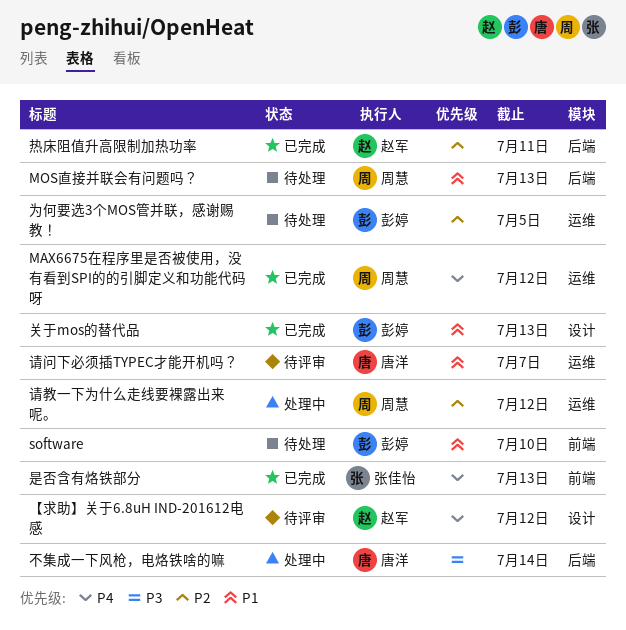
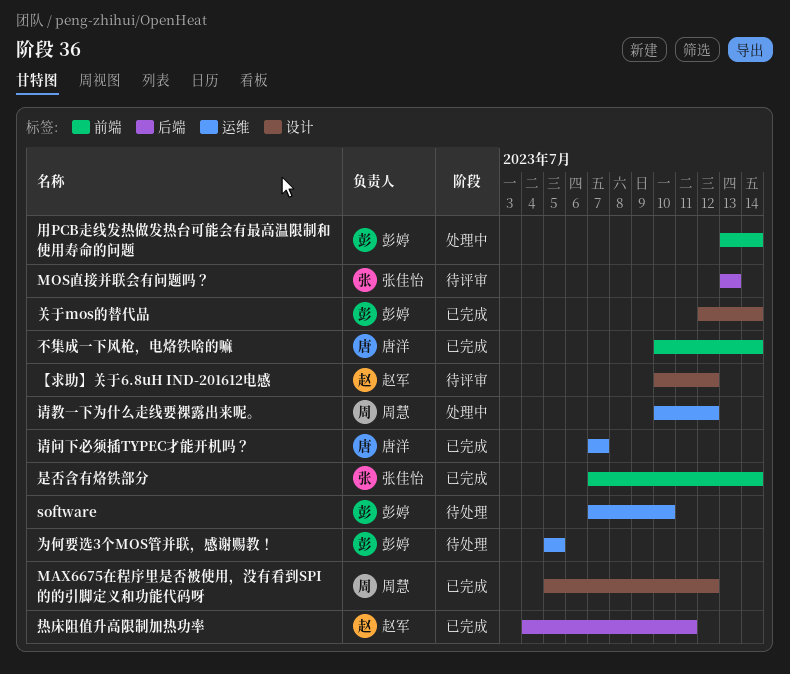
MAX6675在程序里是否被使用，没有看到SPI的的引脚定义和功能代码呀, label: 运维 -> 设计
MOS直接并联会有问题吗？, status: 待处理 -> 待评审
MOS直接并联会有问题吗？, owner: 周慧 -> 张佳怡
software, label: 前端 -> 运维
不集成一下风枪，电烙铁啥的嘛, status: 处理中 -> 已完成
不集成一下风枪，电烙铁啥的嘛, label: 后端 -> 前端
关于mos的替代品, due: Jul 13 -> Jul 14
是否含有烙铁部分, due: Jul 13 -> Jul 14
用PCB走线发热做发热台可能会有最高温限制和使用寿命的问题: none -> present
请问下必须插TYPEC才能开机吗？, status: 待评审 -> 已完成

